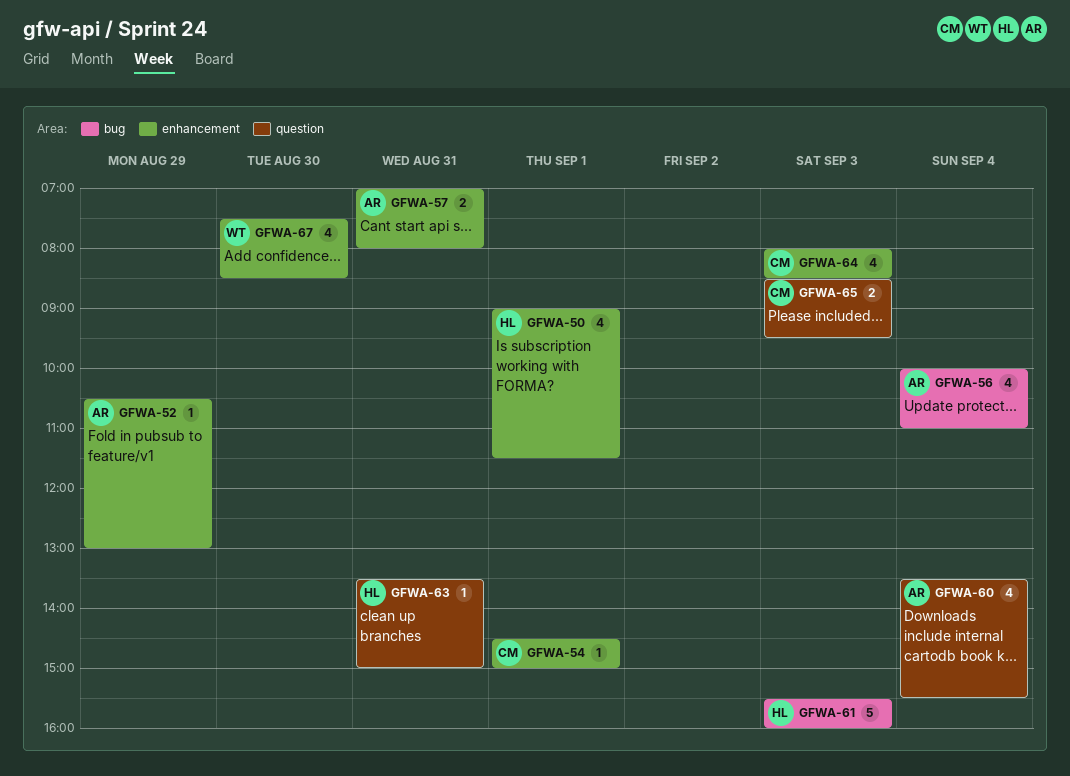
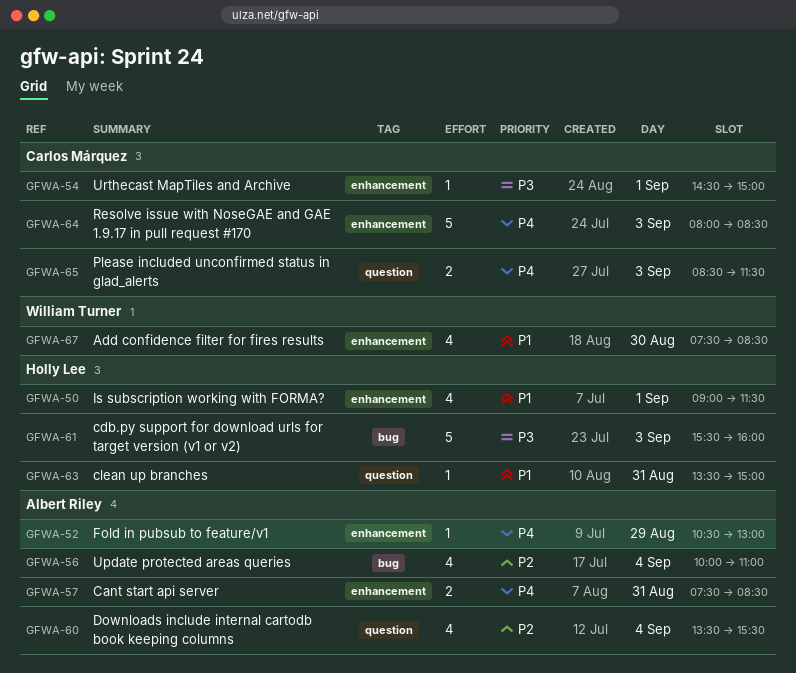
GFWA-57, begins: 07:00 -> 07:30
GFWA-57, ends: 08:00 -> 08:30
GFWA-64, estimate: 4 -> 5
GFWA-65, ends: 09:30 -> 11:30

